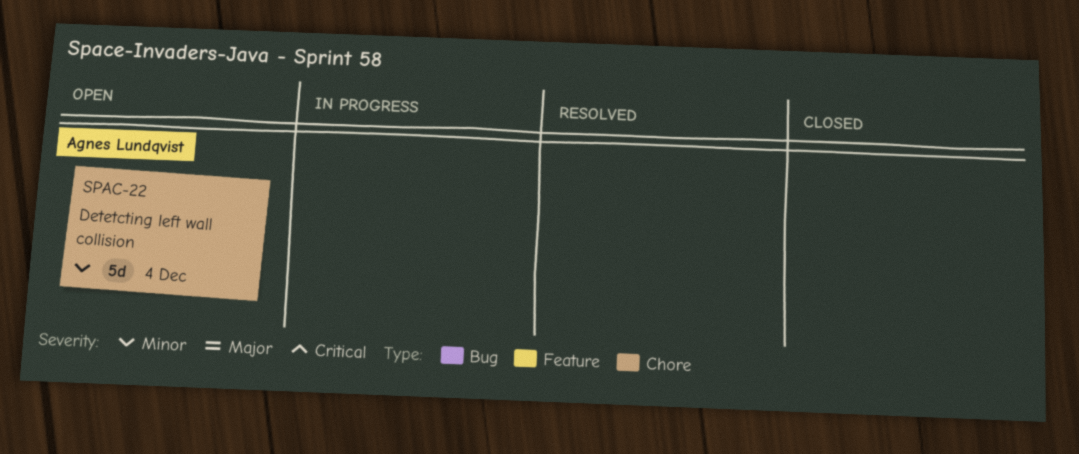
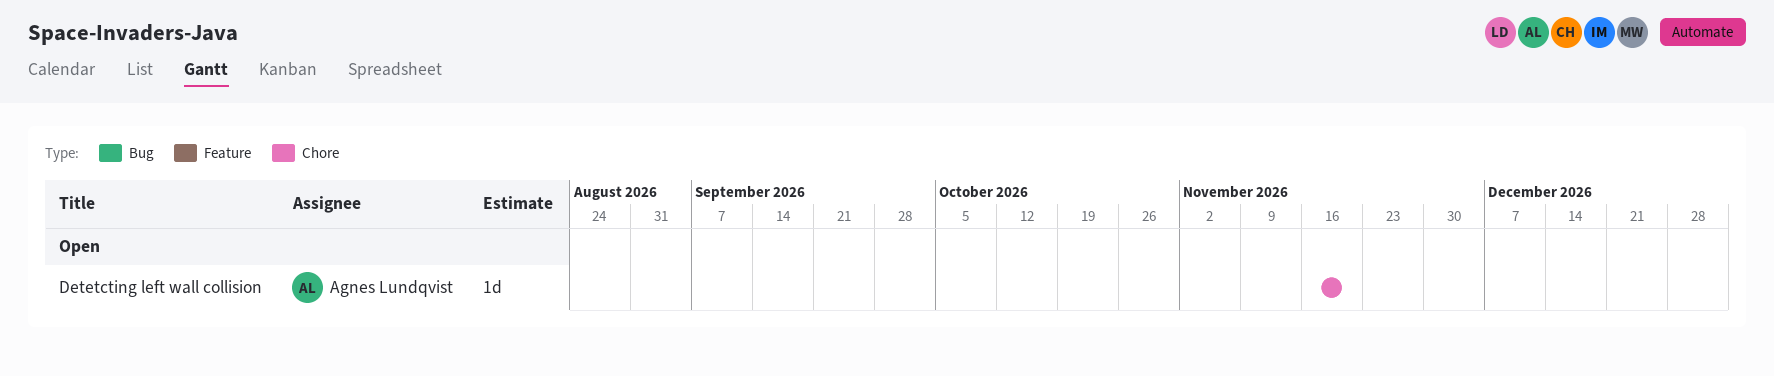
Detetcting left wall collision, estimate: 5d -> 1d
Detetcting left wall collision, due: Dec 4 -> Nov 20

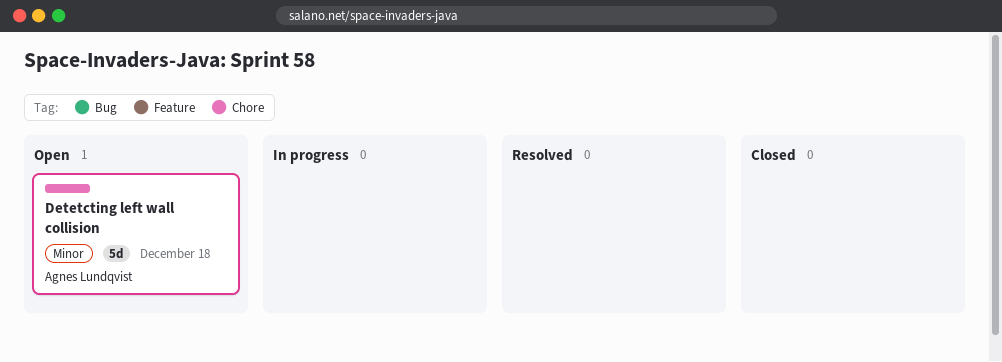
Detetcting left wall collision, estimate: 1d -> 5d
Detetcting left wall collision, due: Nov 20 -> Dec 18

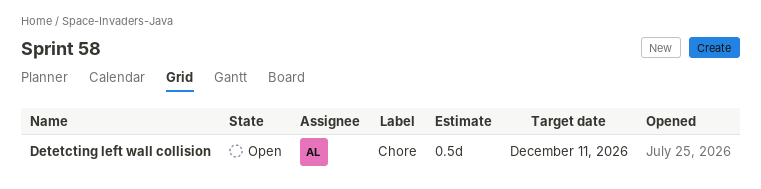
Detetcting left wall collision, estimate: 5d -> 0.5d
Detetcting left wall collision, due: Dec 18 -> Dec 11

